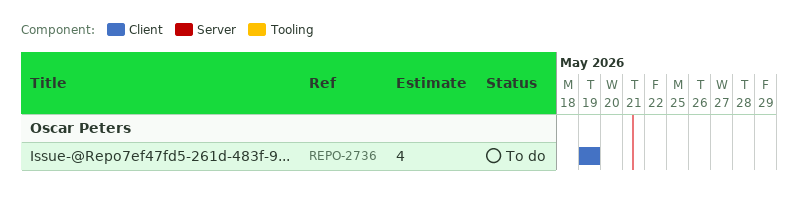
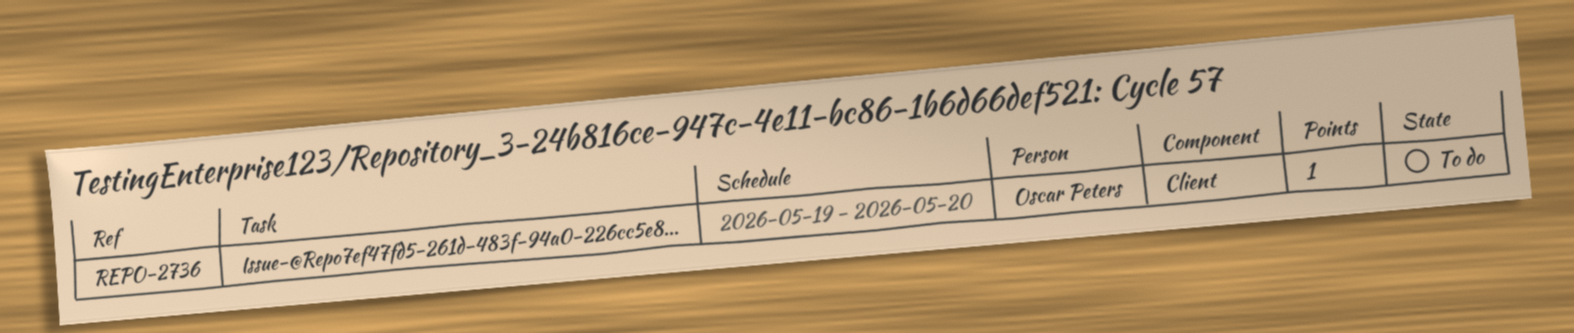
REPO-2736, estimate: 4 -> 1
REPO-2736, due: May 19 -> May 20

